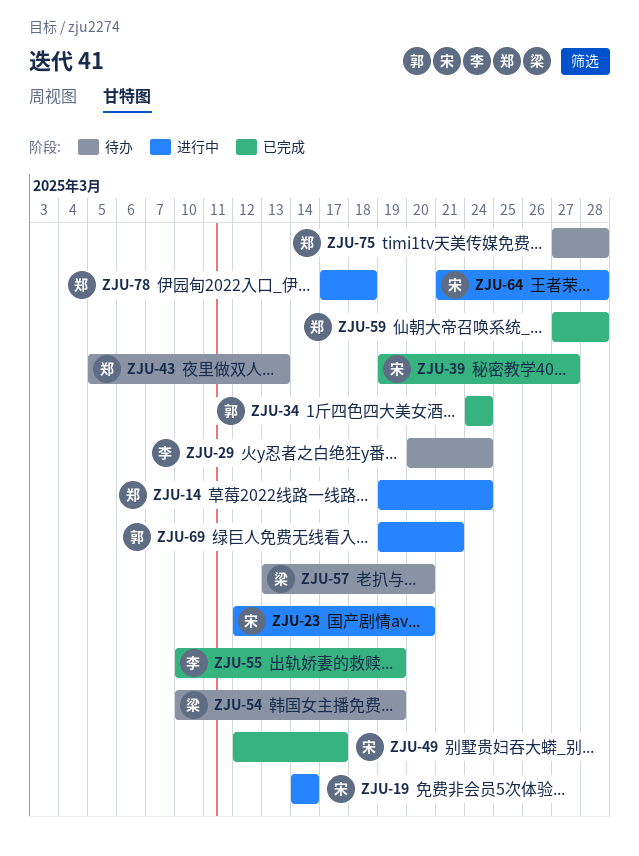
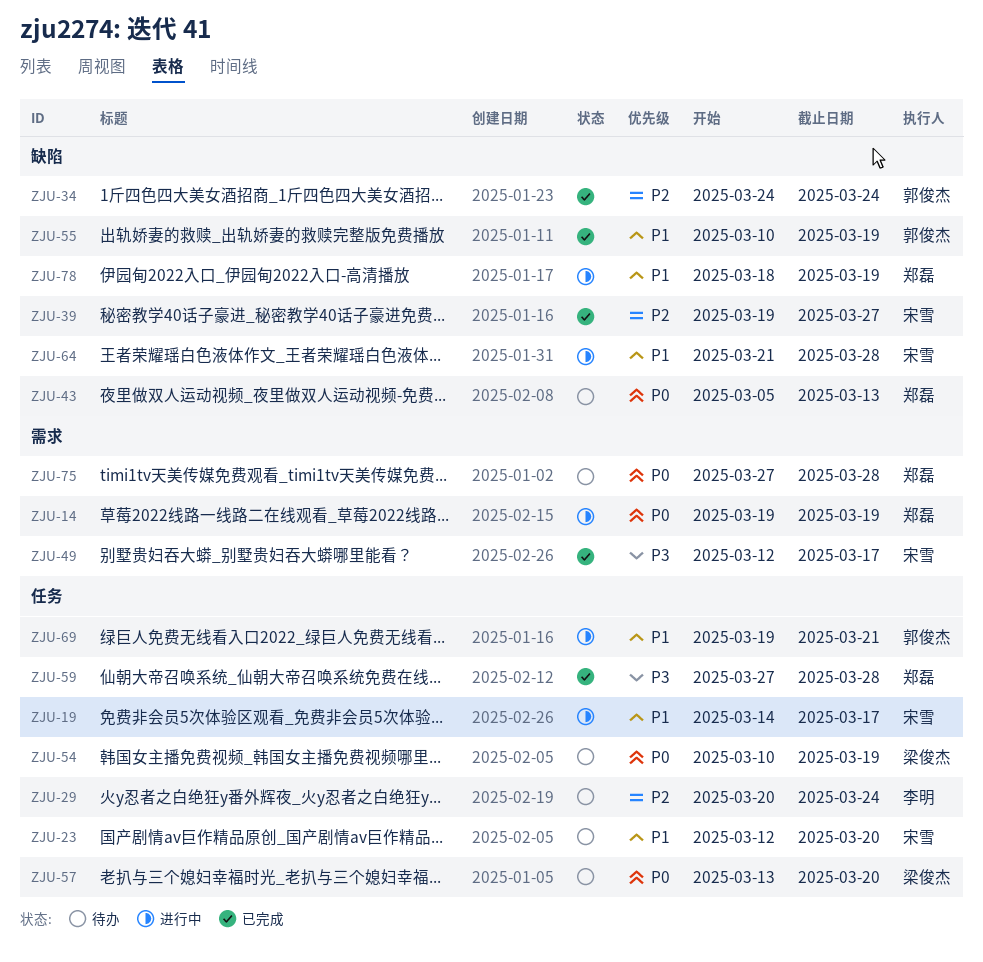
ZJU-14, due: Mar 24 -> Mar 19
ZJU-19, due: Mar 14 -> Mar 17
ZJU-23, status: 进行中 -> 待办
ZJU-55, owner: 李明 -> 郭俊杰
ZJU-78, start: Mar 17 -> Mar 18
ZJU-78, due: Mar 18 -> Mar 19

